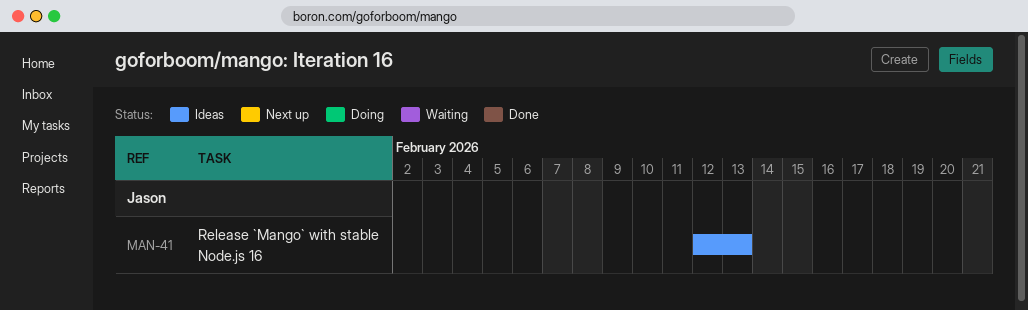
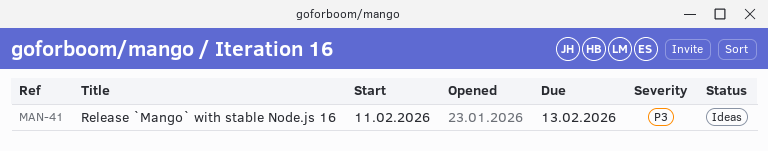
MAN-41, start: Feb 12 -> Feb 11

